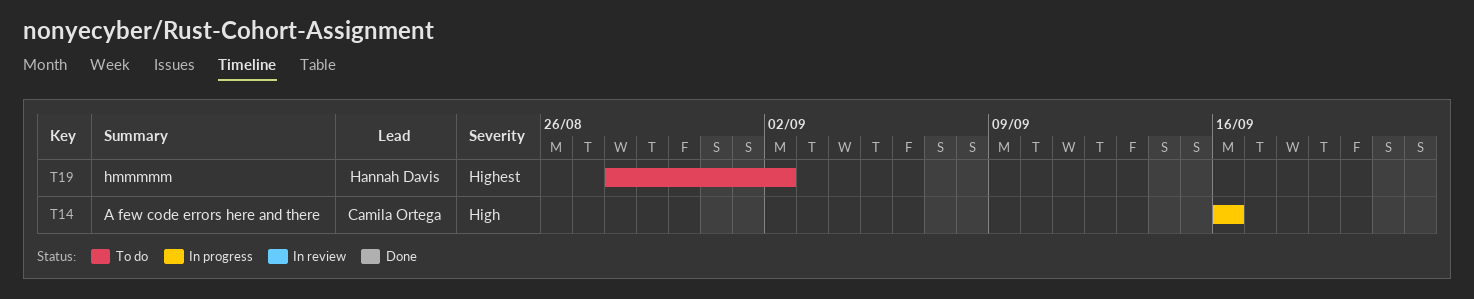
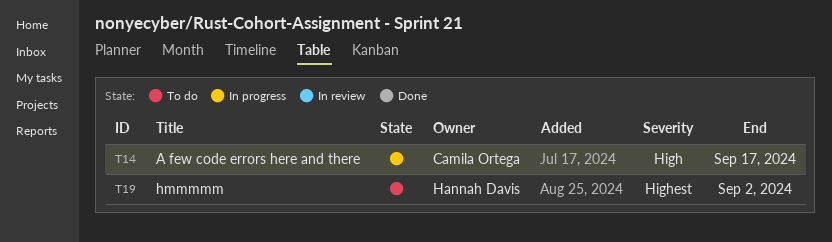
T14, due: Sep 16 -> Sep 17

